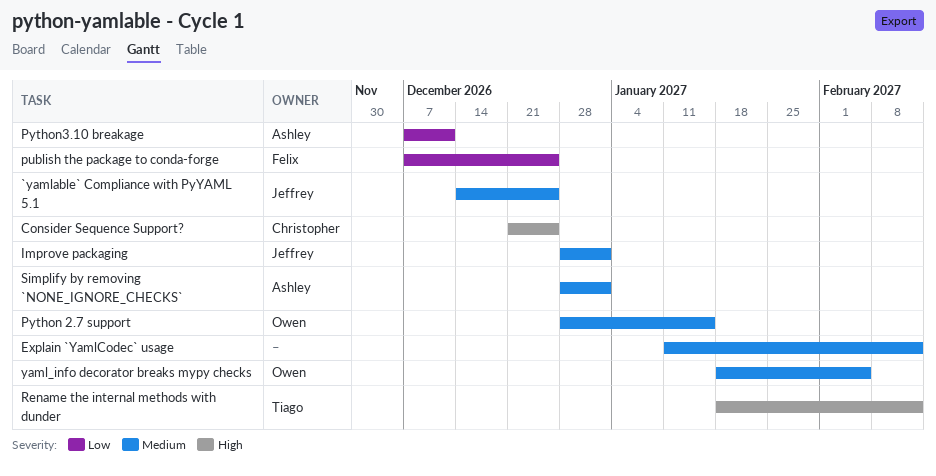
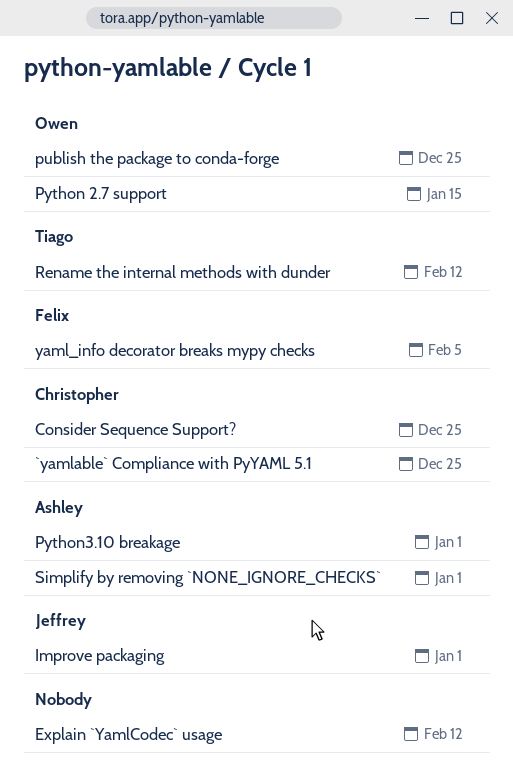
`yamlable` Compliance with PyYAML 5.1, owner: Jeffrey -> Christopher
publish the package to conda-forge, owner: Felix -> Owen
Python3.10 breakage, due: Dec 11 -> Jan 1
yaml_info decorator breaks mypy checks, owner: Owen -> Felix

